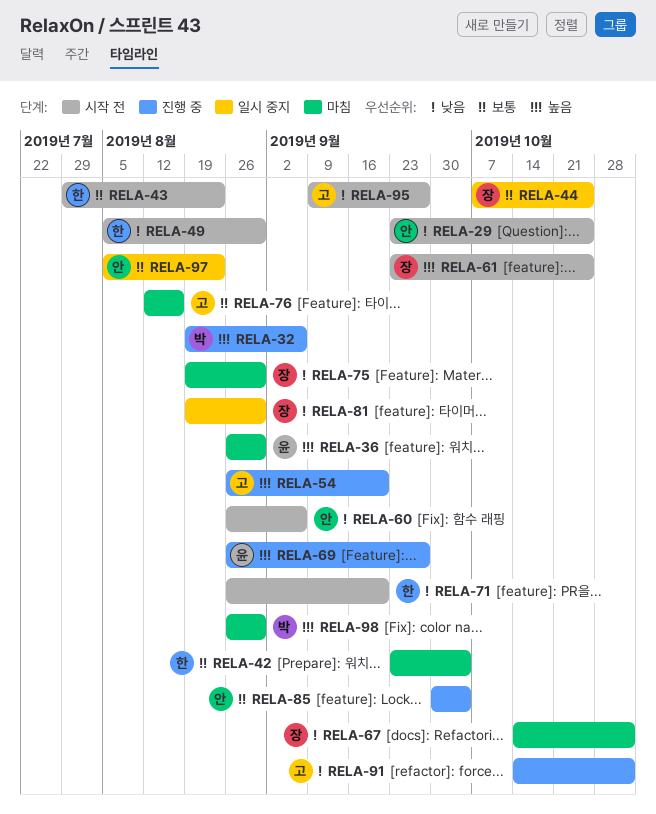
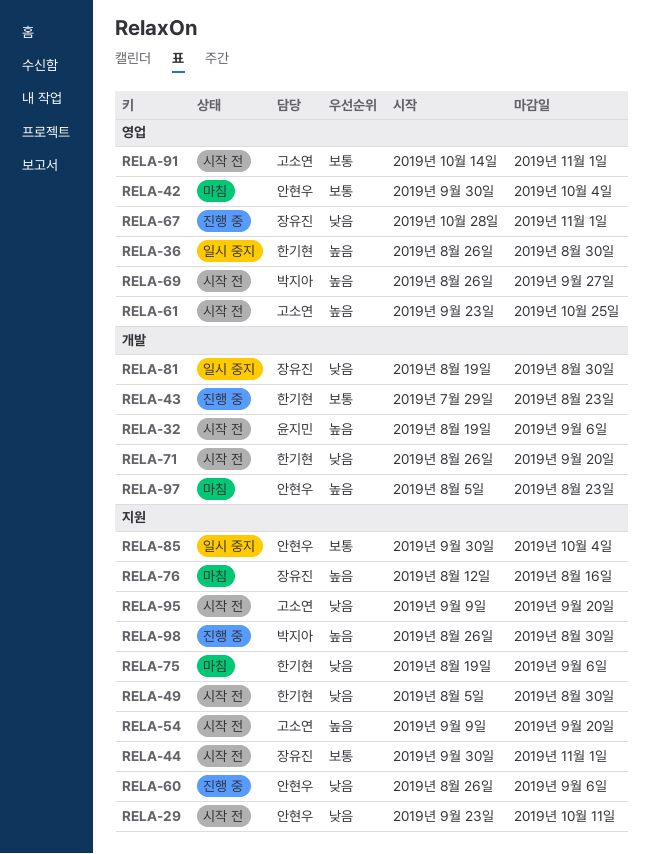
RELA-29, due: Oct 25 -> Oct 11
RELA-32, status: 진행 중 -> 시작 전
RELA-32, owner: 박지아 -> 윤지민
RELA-36, status: 마침 -> 일시 중지
RELA-36, owner: 윤지민 -> 한기현
RELA-42, owner: 한기현 -> 안현우
RELA-42, start: Sep 23 -> Sep 30
RELA-43, status: 시작 전 -> 진행 중
RELA-44, status: 일시 중지 -> 시작 전
RELA-44, start: Oct 7 -> Sep 30
RELA-44, due: Oct 25 -> Nov 1
RELA-54, status: 진행 중 -> 시작 전
RELA-54, start: Aug 26 -> Sep 9
RELA-60, status: 시작 전 -> 진행 중
RELA-61, owner: 장유진 -> 고소연
RELA-67, status: 마침 -> 진행 중
RELA-67, start: Oct 14 -> Oct 28
RELA-69, status: 진행 중 -> 시작 전
RELA-69, owner: 윤지민 -> 박지아
RELA-75, owner: 장유진 -> 한기현
RELA-75, due: Aug 30 -> Sep 6
RELA-76, owner: 고소연 -> 장유진
RELA-76, priority: 보통 -> 높음
RELA-85, status: 진행 중 -> 일시 중지
RELA-91, status: 진행 중 -> 시작 전
RELA-91, priority: 낮음 -> 보통
RELA-95, due: Sep 27 -> Sep 20
RELA-97, status: 일시 중지 -> 마침
RELA-97, priority: 보통 -> 높음
RELA-98, status: 마침 -> 진행 중

